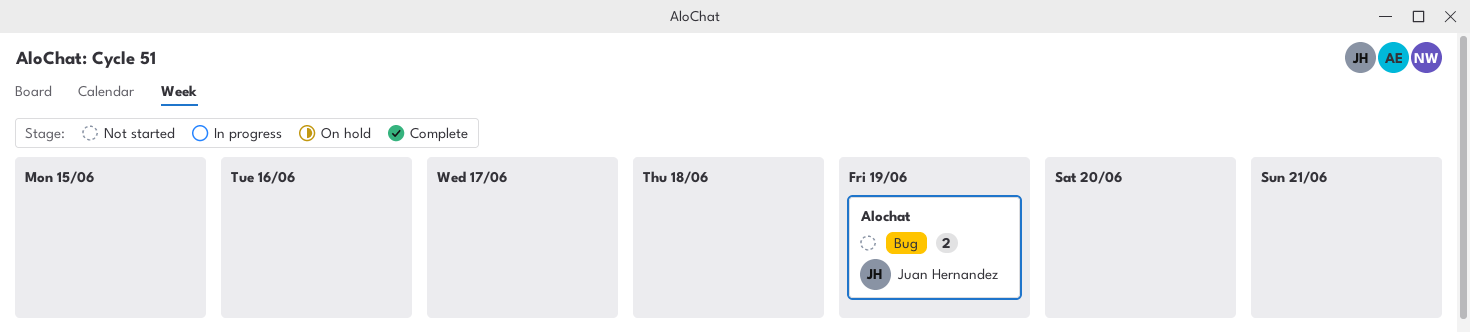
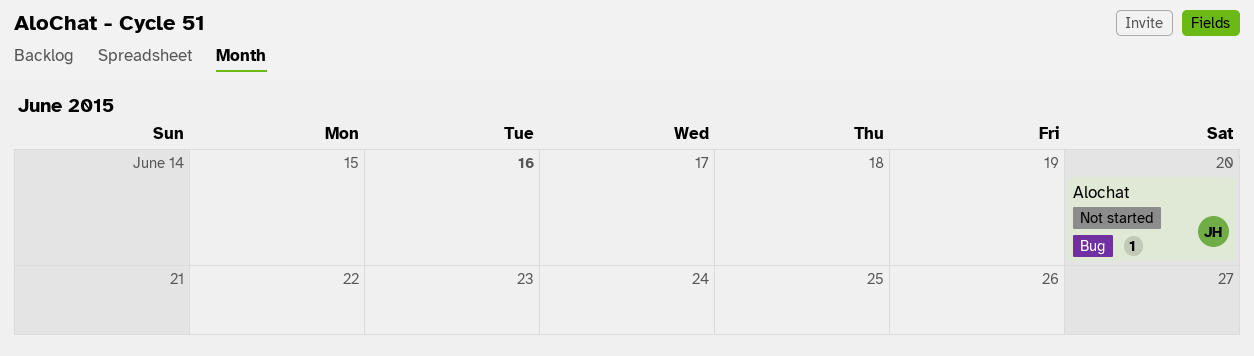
Alochat, estimate: 2 -> 1
Alochat, due: Jun 19 -> Jun 20

